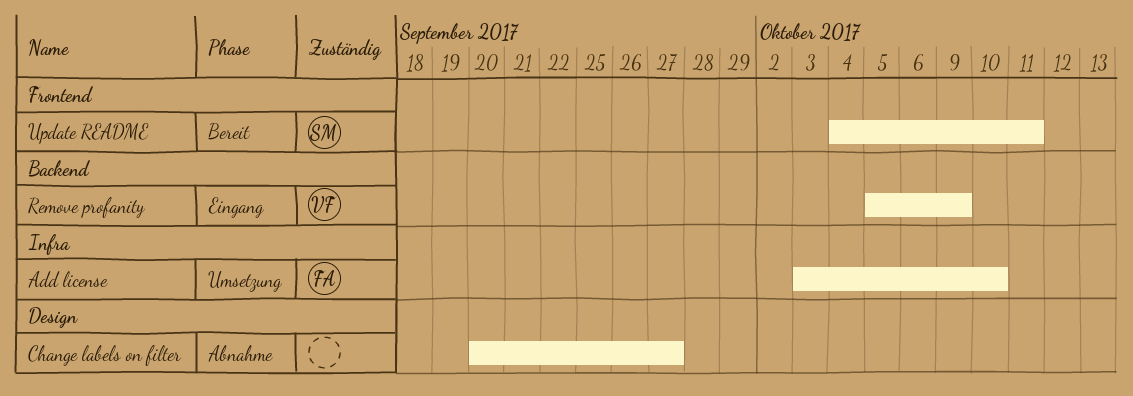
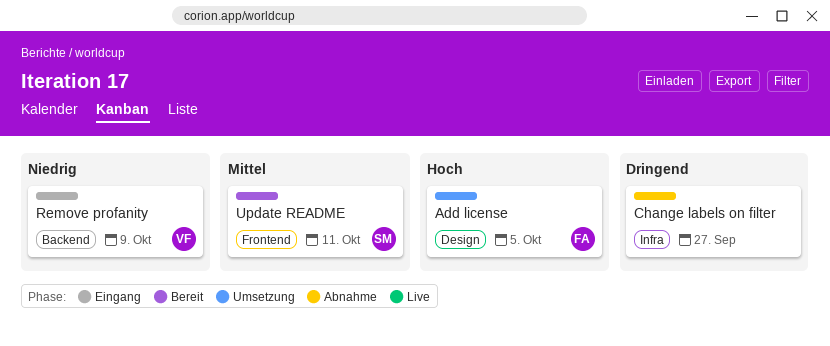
Add license, label: Infra -> Design
Add license, due: Oct 10 -> Oct 5
Change labels on filter, label: Design -> Infra

